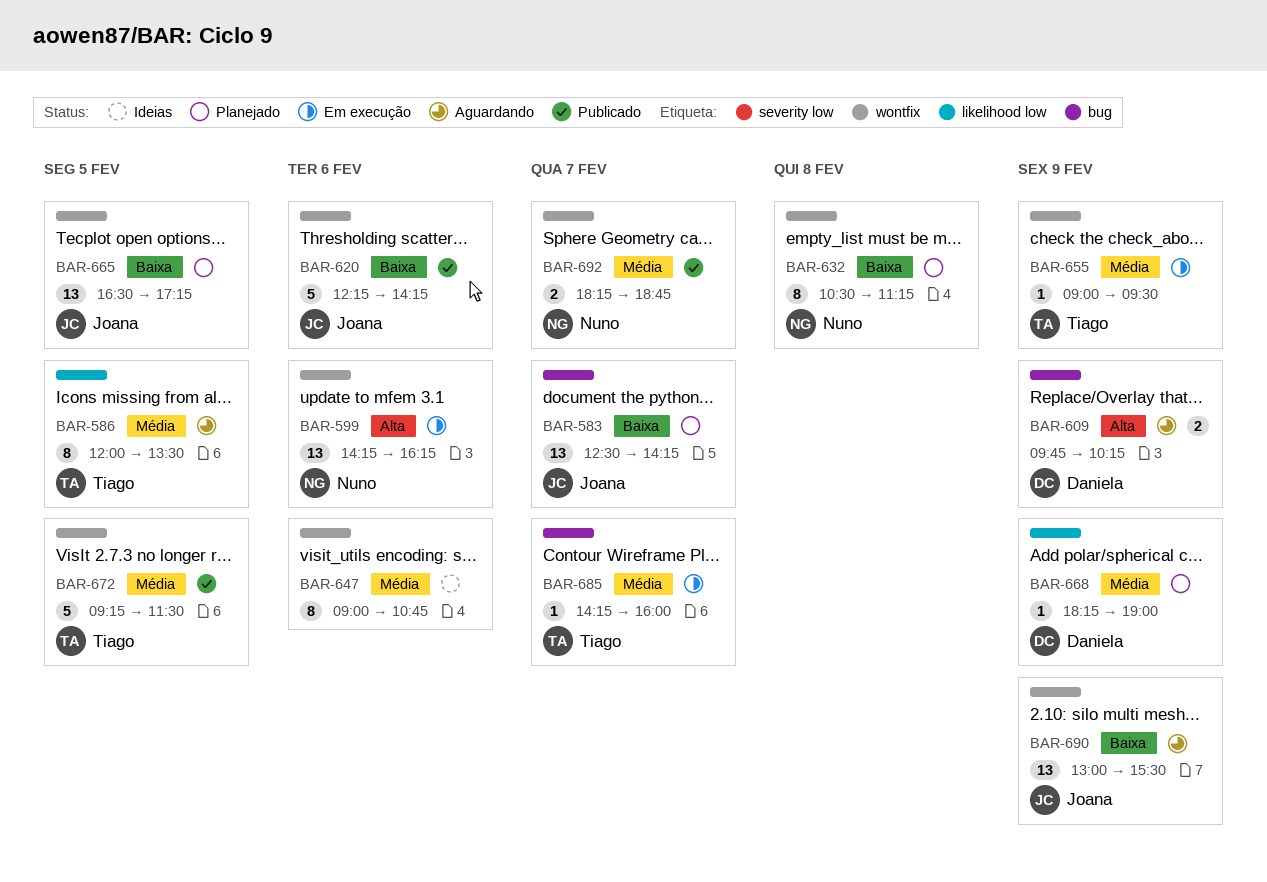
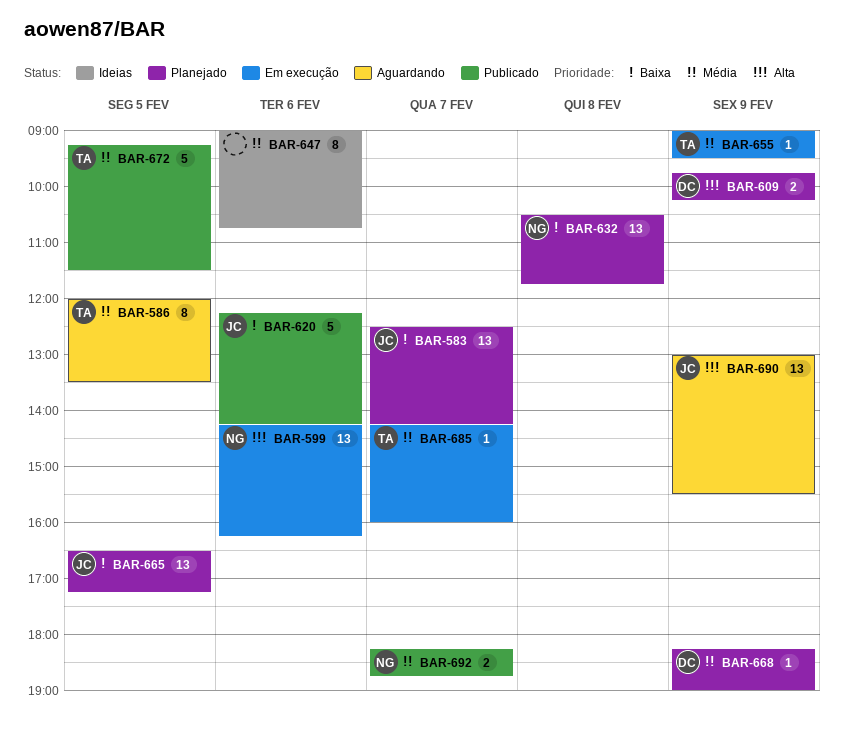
BAR-609, status: Aguardando -> Planejado
BAR-632, estimate: 8 -> 13
BAR-632, ends: 11:15 -> 11:45
BAR-690, priority: Baixa -> Alta

